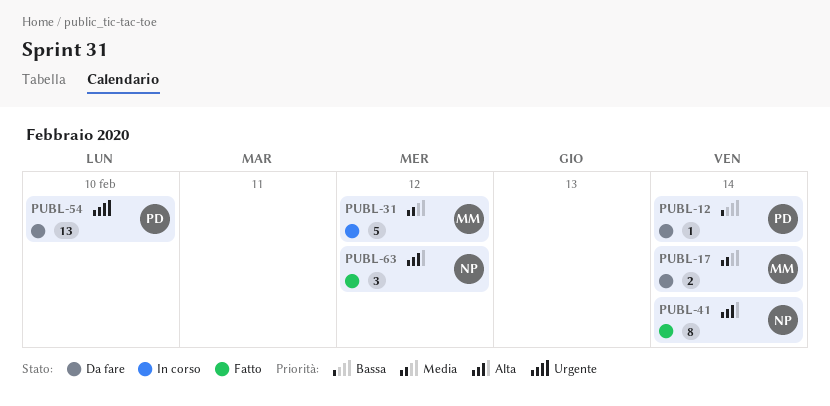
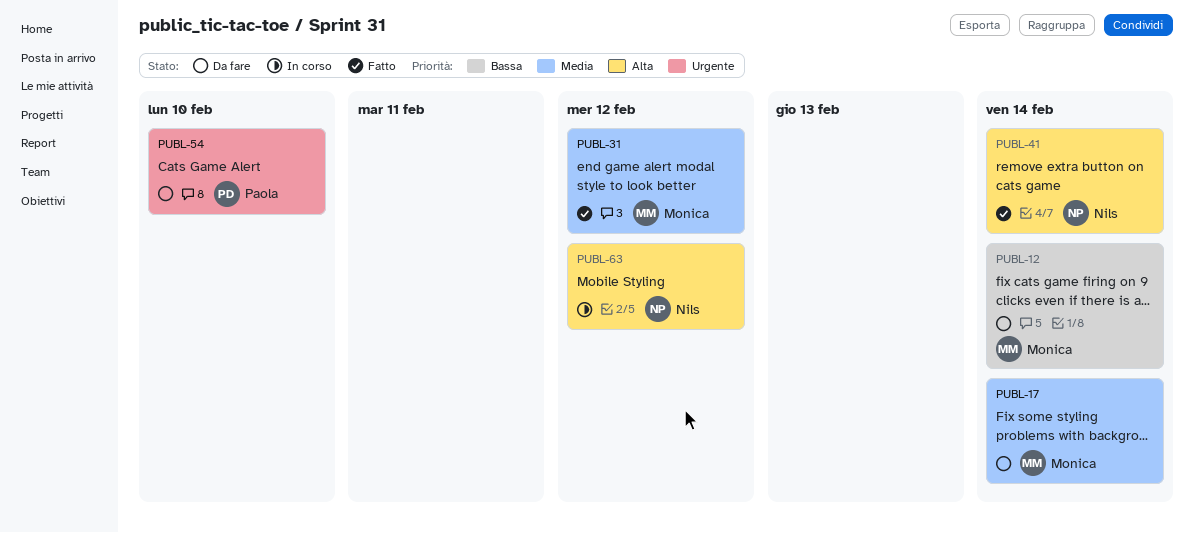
PUBL-12, owner: Paola -> Monica
PUBL-31, status: In corso -> Fatto
PUBL-63, status: Fatto -> In corso

